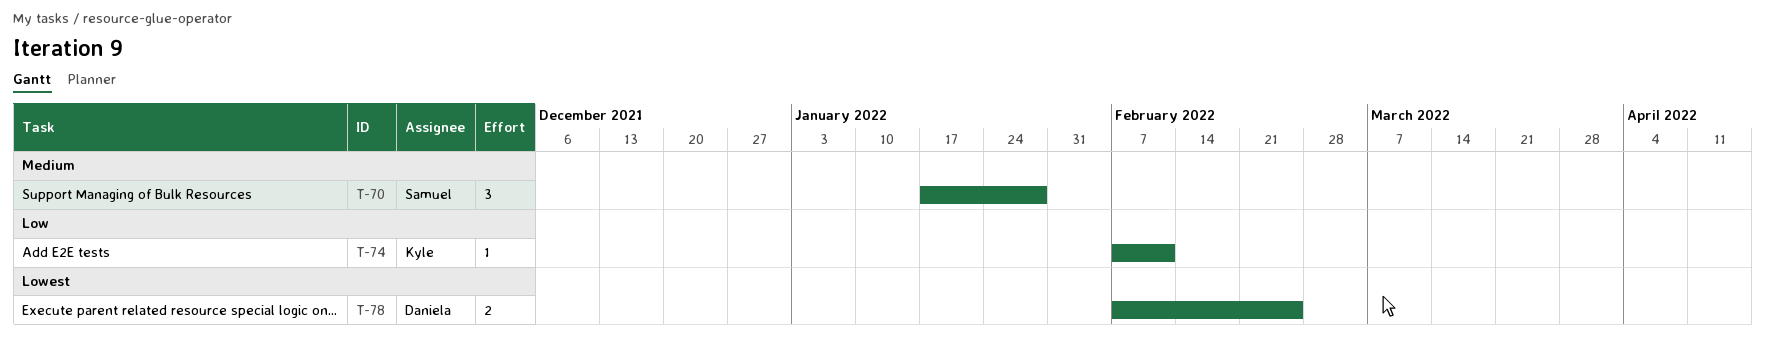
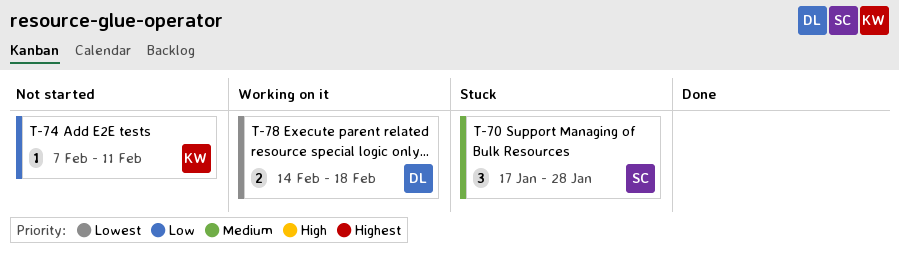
T-78, start: Feb 7 -> Feb 14
T-78, due: Feb 25 -> Feb 18

